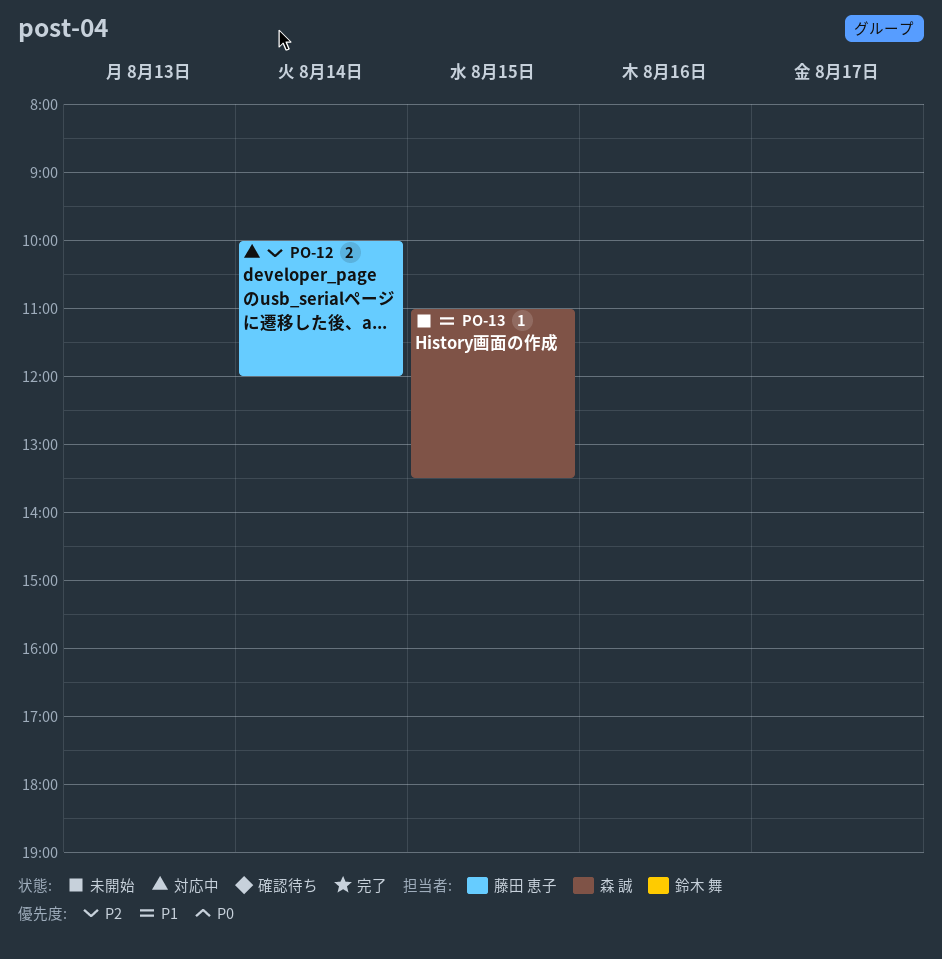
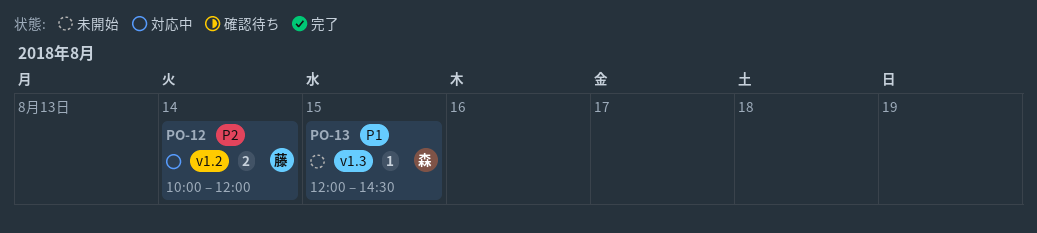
PO-13, begins: 11:00 -> 12:00
PO-13, ends: 13:30 -> 14:30

